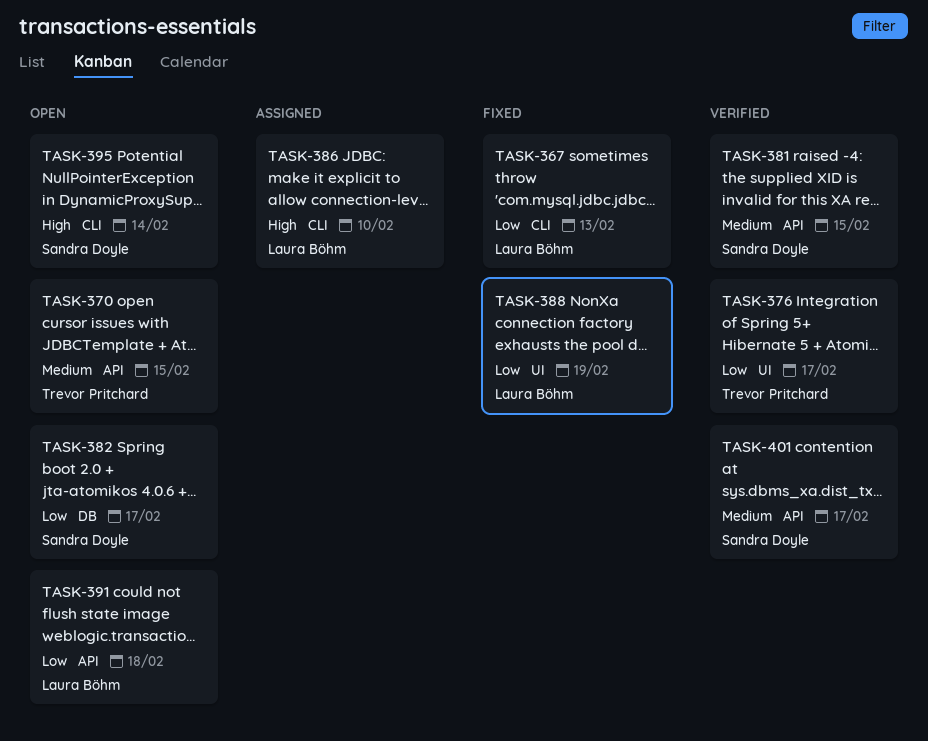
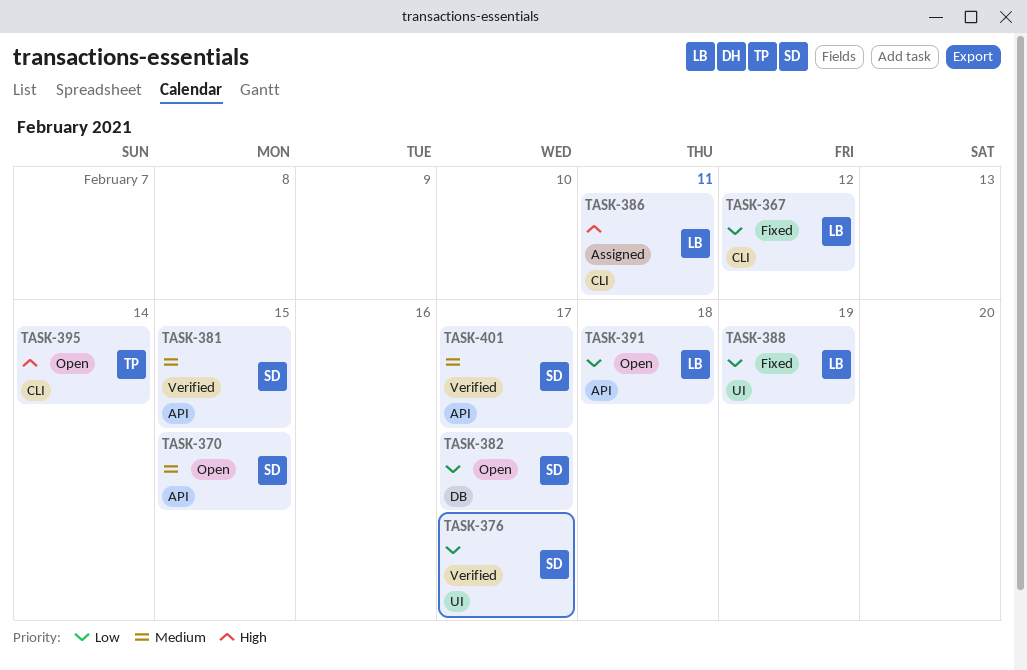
TASK-367, due: Feb 13 -> Feb 12
TASK-370, owner: Trevor Pritchard -> Sandra Doyle
TASK-376, owner: Trevor Pritchard -> Sandra Doyle
TASK-386, due: Feb 10 -> Feb 11
TASK-395, owner: Sandra Doyle -> Trevor Pritchard

